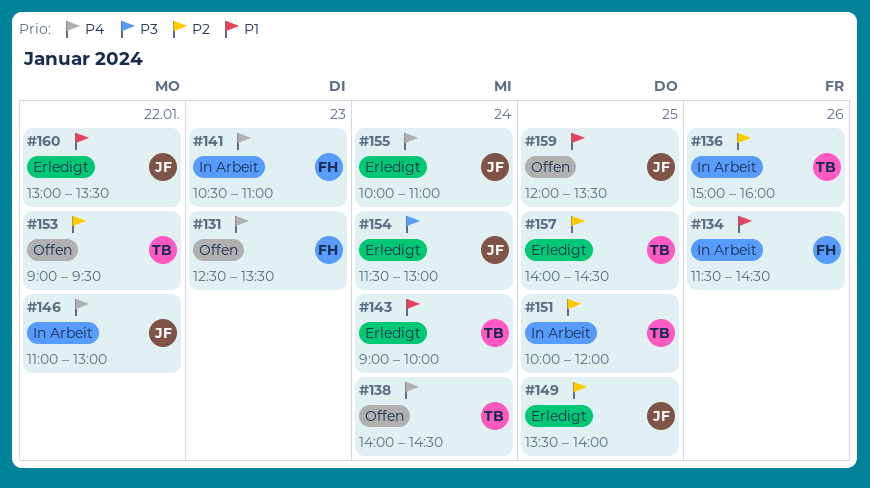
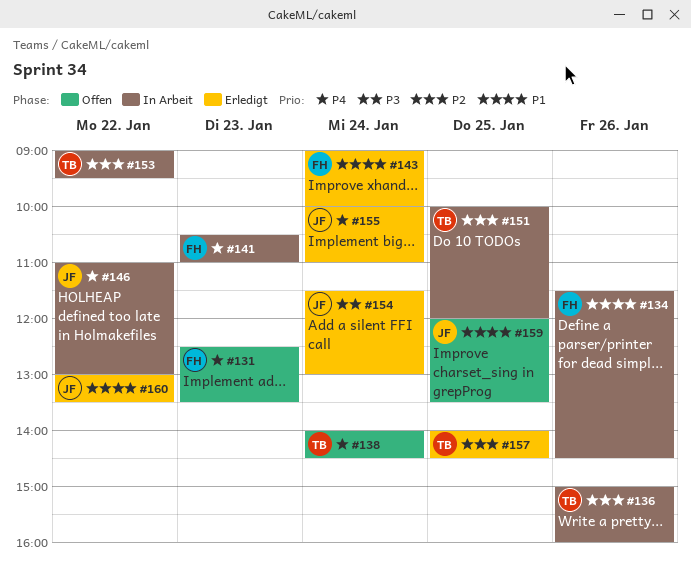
#143, owner: TB -> FH
#149: present -> none
#153, status: Offen -> In Arbeit

